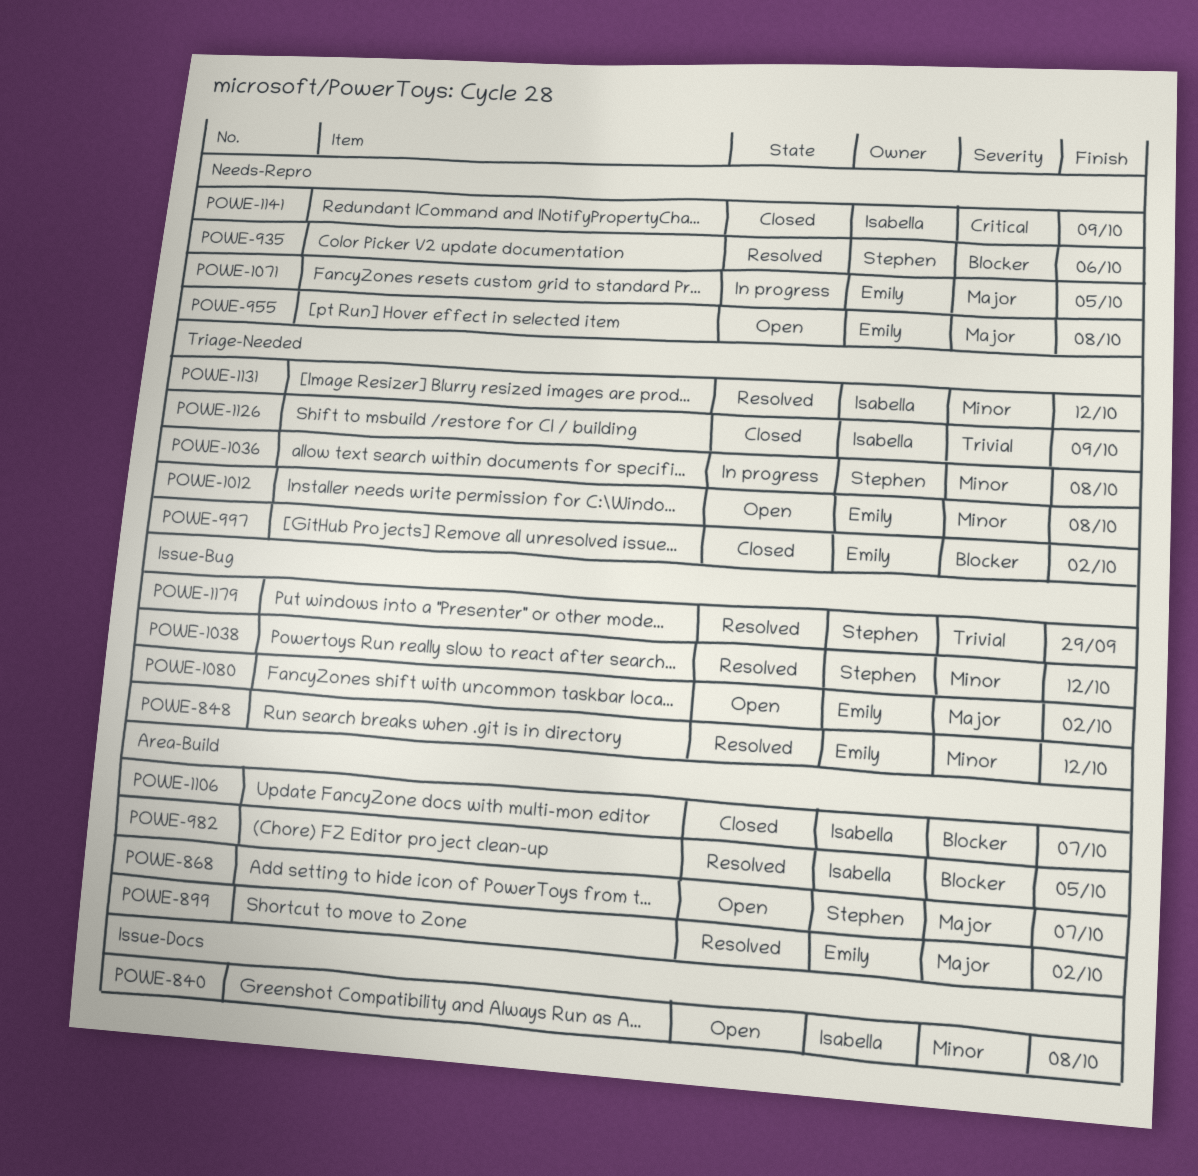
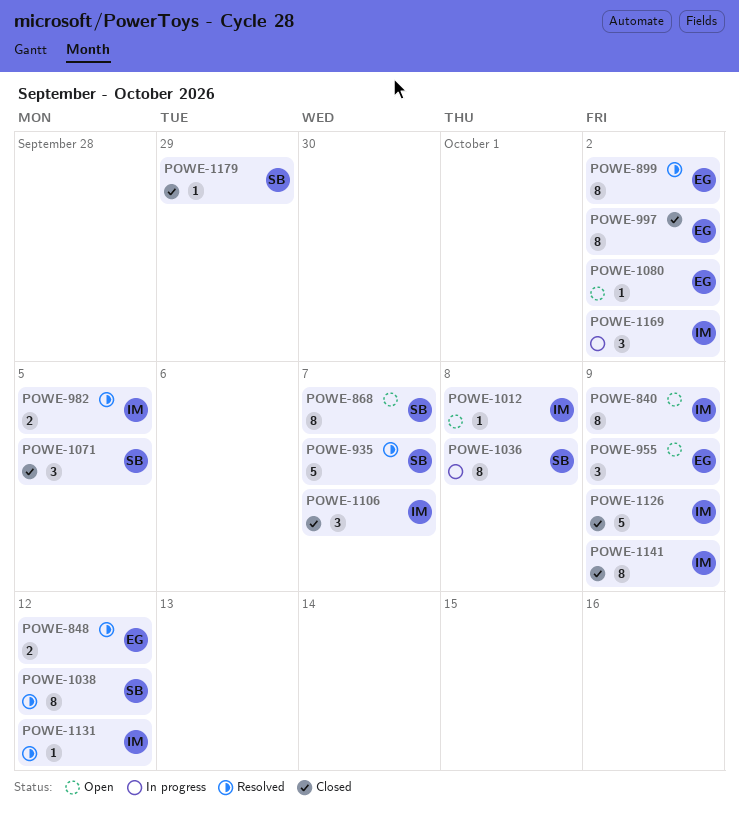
POWE-840, due: Oct 8 -> Oct 9
POWE-935, due: Oct 6 -> Oct 7
POWE-955, due: Oct 8 -> Oct 9
POWE-1012, owner: Emily -> Isabella
POWE-1071, status: In progress -> Closed
POWE-1071, owner: Emily -> Stephen
POWE-1169: none -> present
POWE-1179, status: Resolved -> Closed

